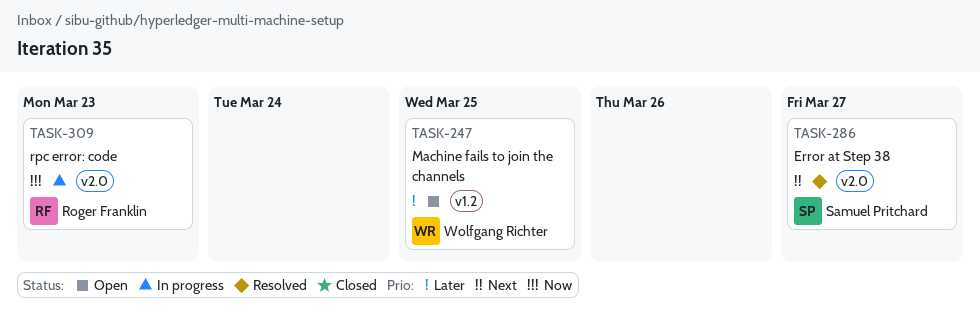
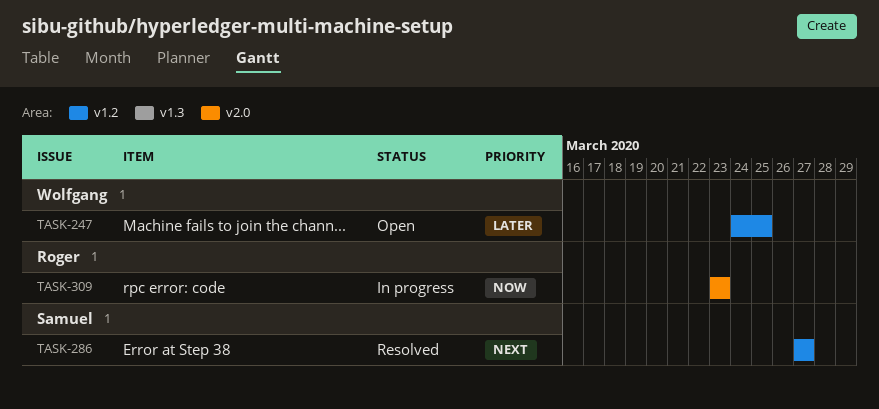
TASK-286, label: v2.0 -> v1.2

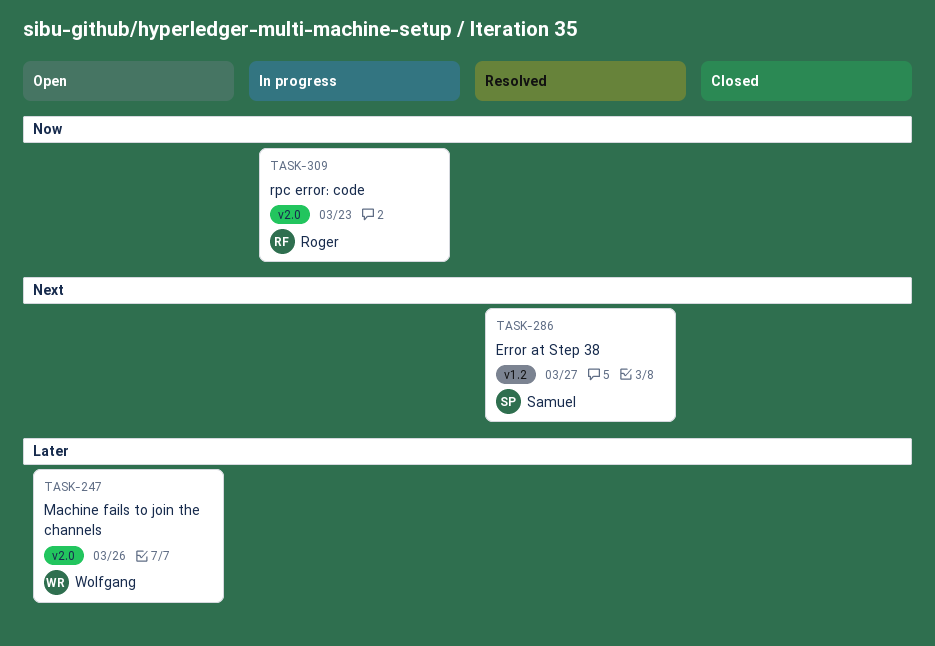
TASK-247, label: v1.2 -> v2.0
TASK-247, due: Mar 25 -> Mar 26

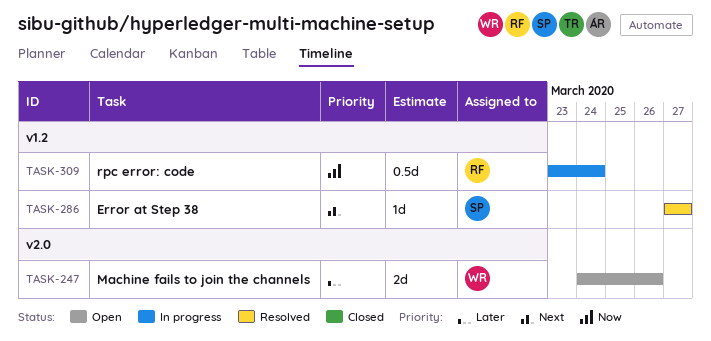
TASK-309, label: v2.0 -> v1.2
TASK-309, due: Mar 23 -> Mar 24

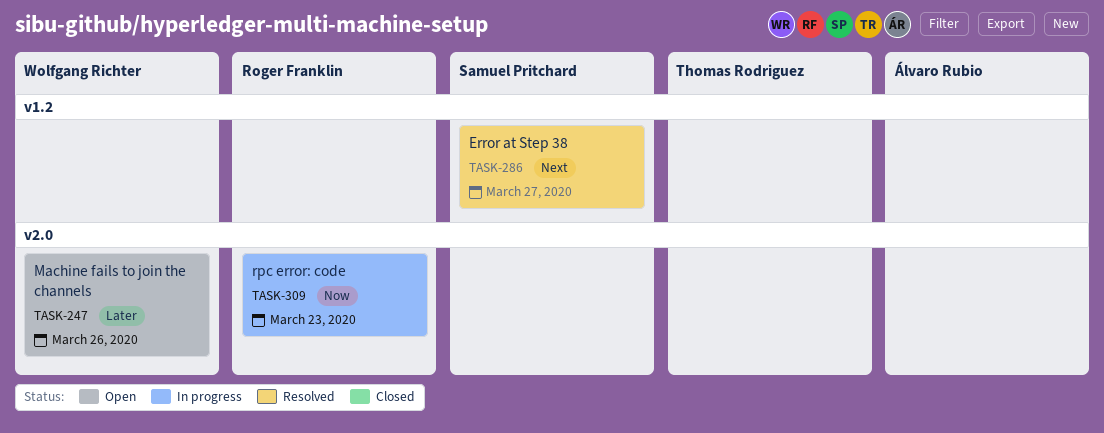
TASK-309, label: v1.2 -> v2.0
TASK-309, due: Mar 24 -> Mar 23

